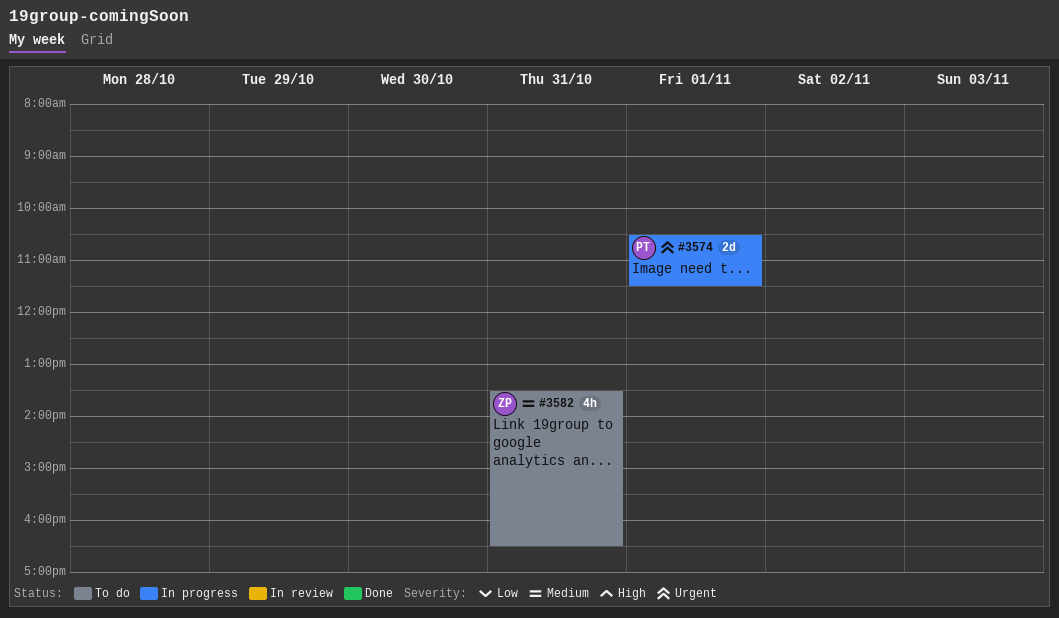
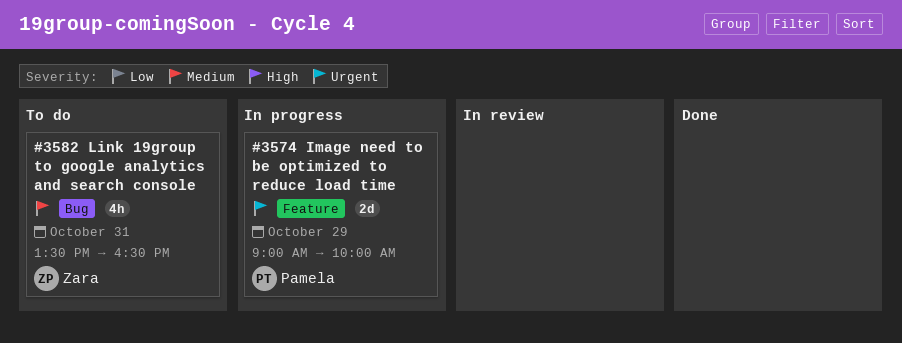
#3574, day: Nov 1 -> Oct 29
#3574, begins: 10:30 -> 09:00
#3574, ends: 11:30 -> 10:00

